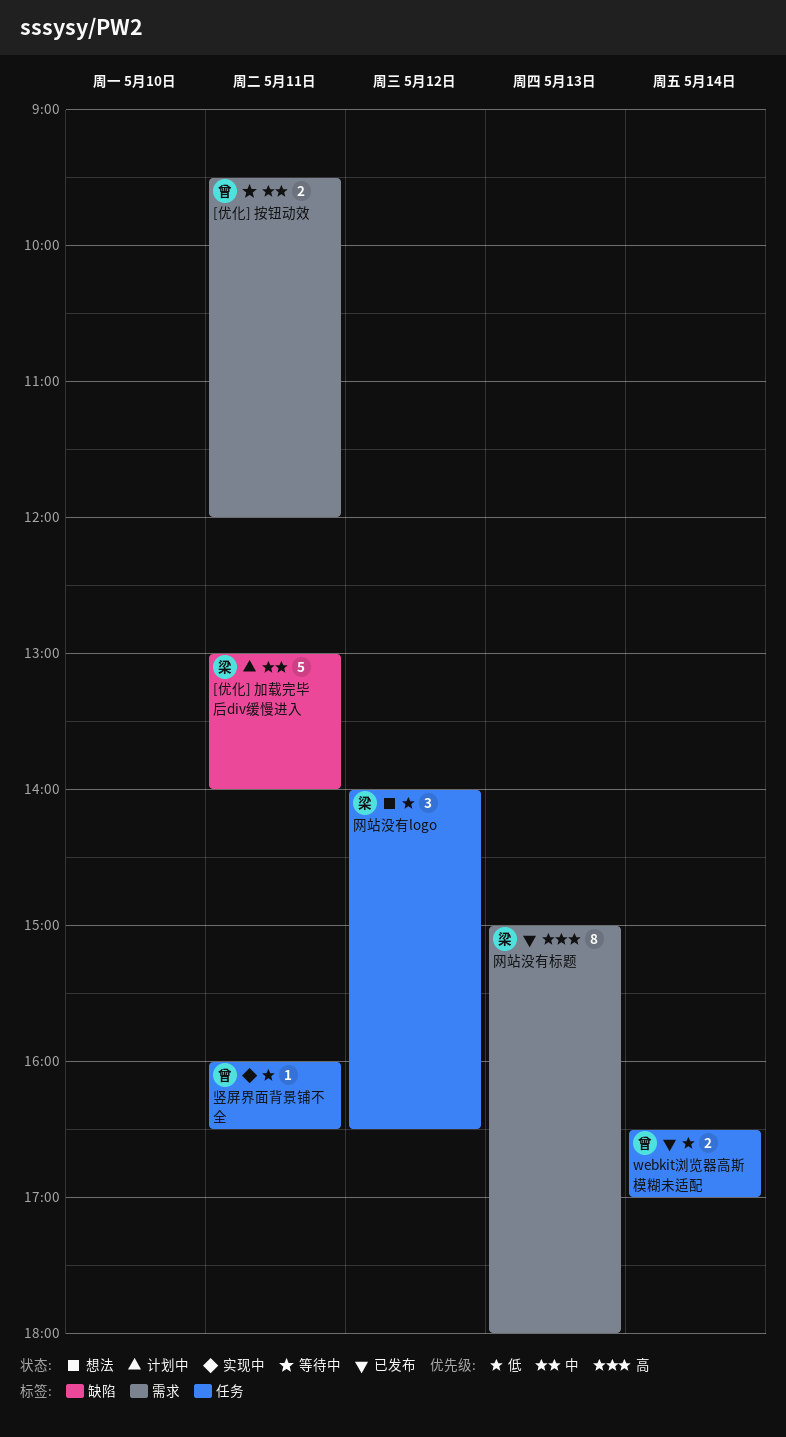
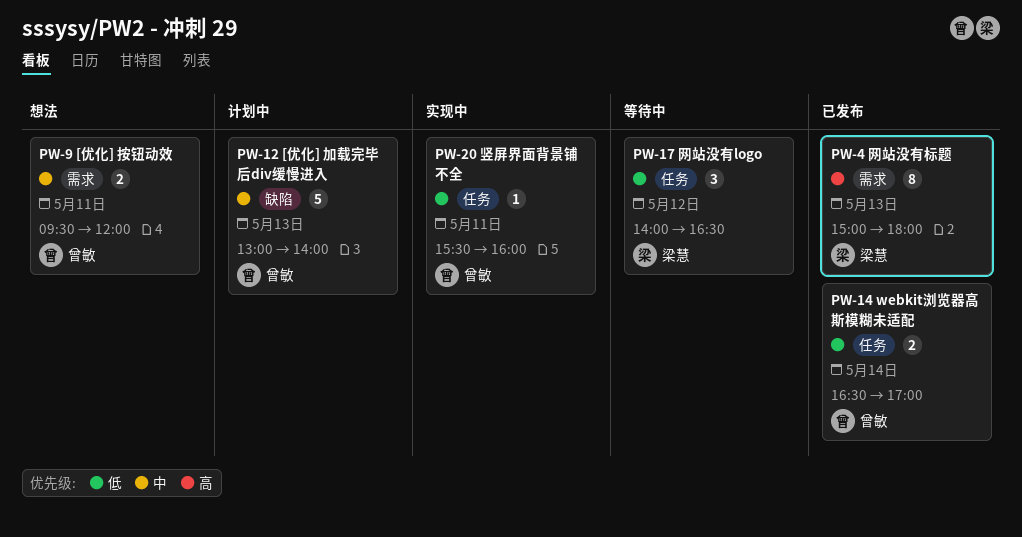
[优化] 加载完毕后div缓慢进入, owner: 梁慧 -> 曾敏
[优化] 加载完毕后div缓慢进入, day: May 11 -> May 13
[优化] 按钮动效, status: 等待中 -> 想法
竖屏界面背景铺不全, begins: 16:00 -> 15:30
竖屏界面背景铺不全, ends: 16:30 -> 16:00
网站没有logo, status: 想法 -> 等待中

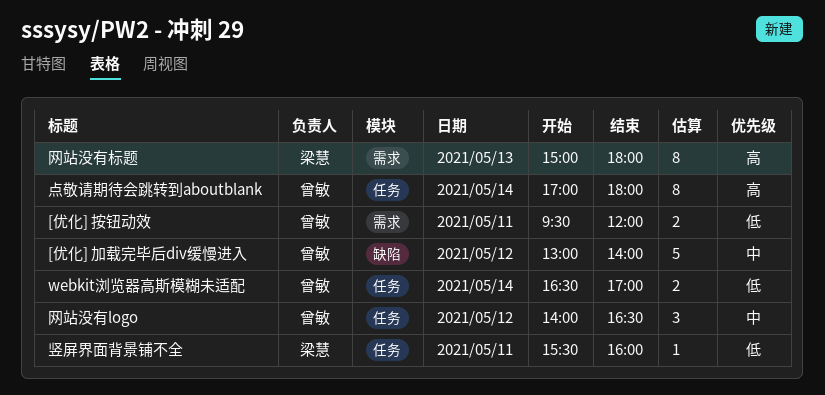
[优化] 加载完毕后div缓慢进入, day: May 13 -> May 12
[优化] 按钮动效, priority: 中 -> 低
点敬请期待会跳转到aboutblank: none -> present
竖屏界面背景铺不全, owner: 曾敏 -> 梁慧
网站没有logo, owner: 梁慧 -> 曾敏
网站没有logo, priority: 低 -> 中

